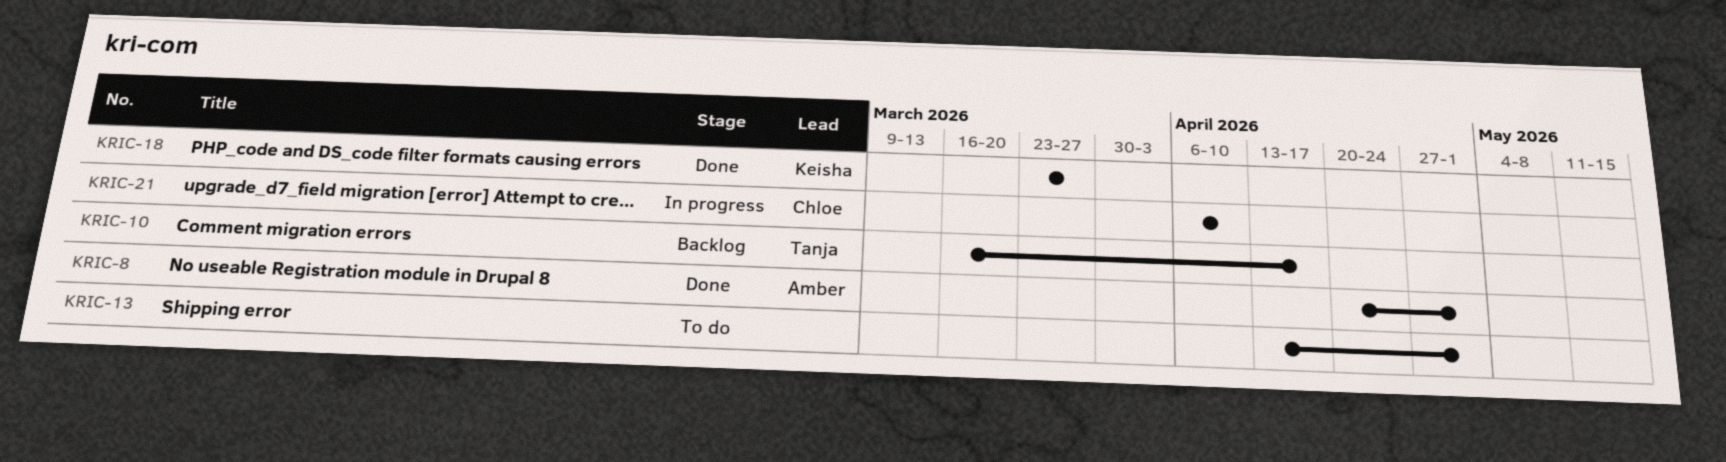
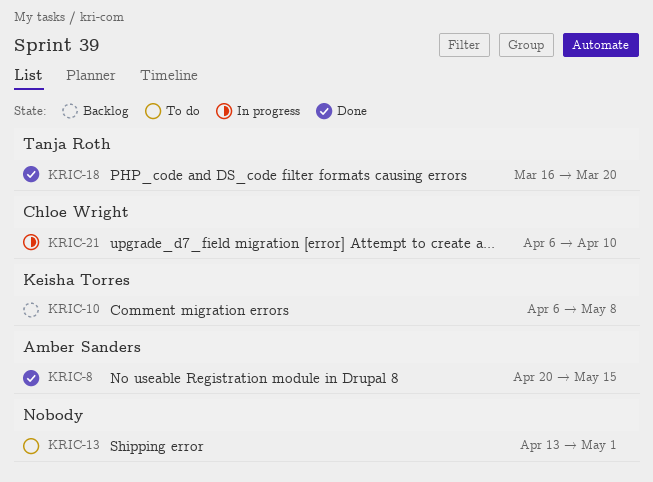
KRIC-8, due: May 1 -> May 15
KRIC-10, owner: Tanja Roth -> Keisha Torres
KRIC-10, start: Mar 16 -> Apr 6
KRIC-10, due: Apr 17 -> May 8
KRIC-18, owner: Keisha Torres -> Tanja Roth
KRIC-18, start: Mar 23 -> Mar 16
KRIC-18, due: Mar 27 -> Mar 20

